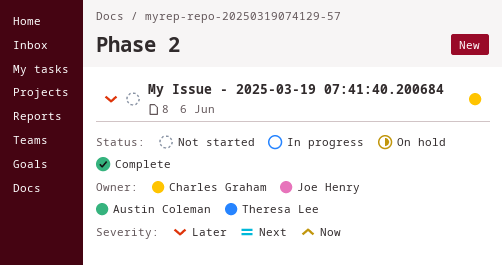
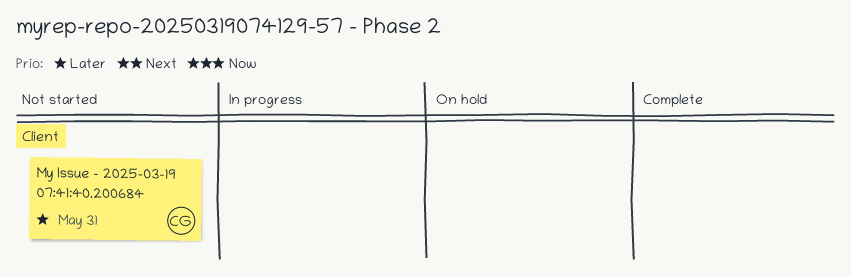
My Issue - 2025-03-19 07:41:40.200684, due: Jun 6 -> May 31

